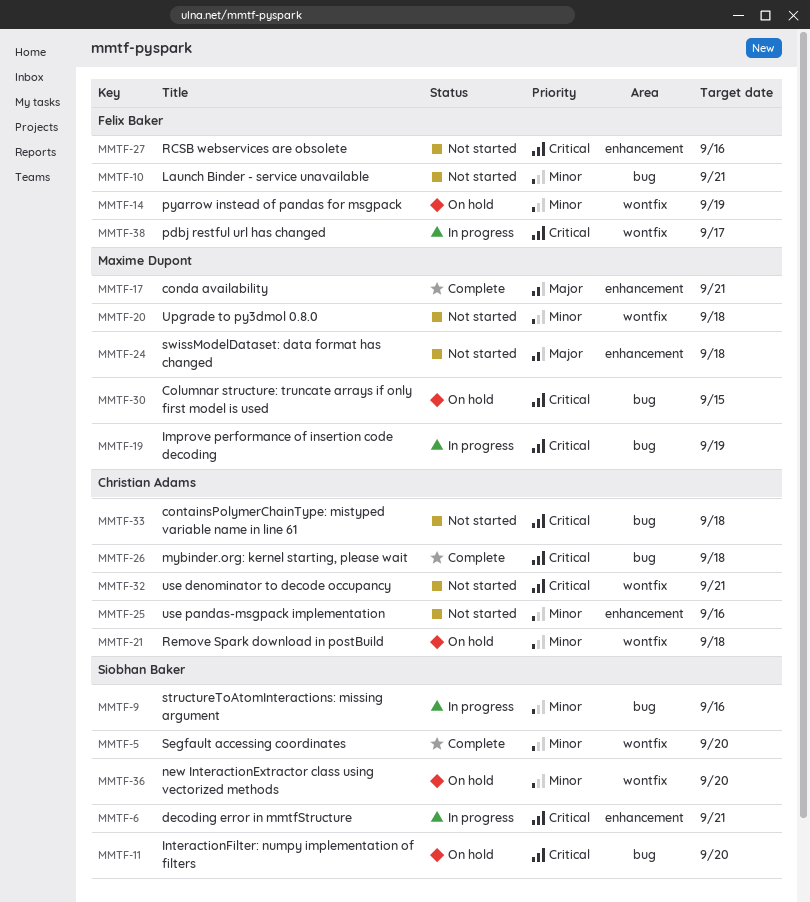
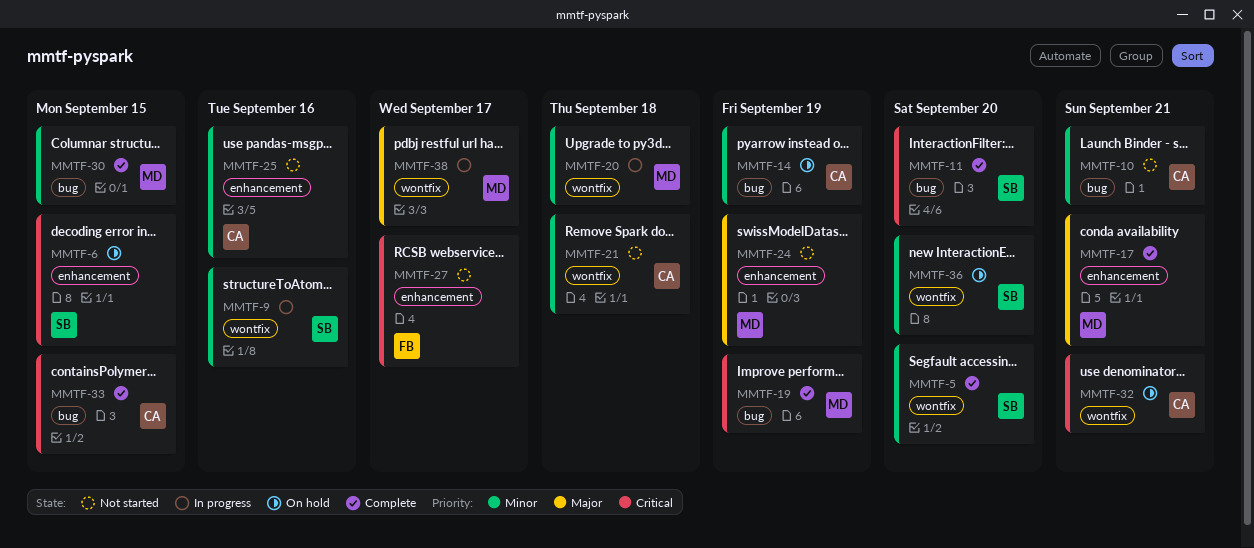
MMTF-6, status: In progress -> On hold
MMTF-6, due: Sep 21 -> Sep 15
MMTF-9, label: bug -> wontfix
MMTF-10, owner: Felix Baker -> Christian Adams
MMTF-11, status: On hold -> Complete
MMTF-14, owner: Felix Baker -> Christian Adams
MMTF-14, label: wontfix -> bug
MMTF-19, status: In progress -> Complete
MMTF-20, status: Not started -> In progress
MMTF-21, status: On hold -> Not started
MMTF-24, due: Sep 18 -> Sep 19
MMTF-26: present -> none
MMTF-27, due: Sep 16 -> Sep 17
MMTF-30, status: On hold -> Complete
MMTF-30, priority: Critical -> Minor
MMTF-32, status: Not started -> On hold
MMTF-33, status: Not started -> Complete
MMTF-33, due: Sep 18 -> Sep 15
MMTF-38, owner: Felix Baker -> Maxime Dupont
MMTF-38, priority: Critical -> Major

